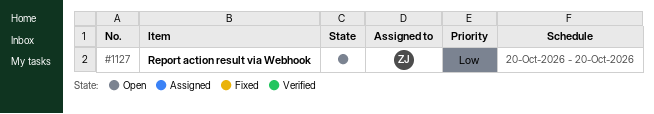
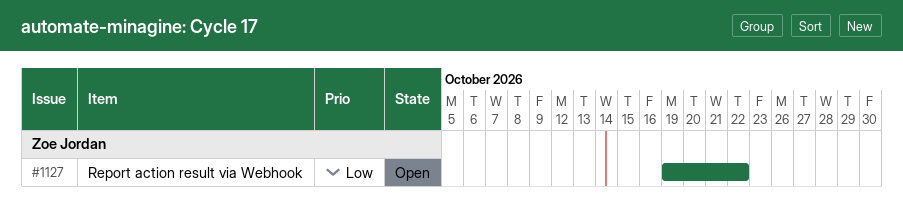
#1127, start: Oct 20 -> Oct 19
#1127, due: Oct 20 -> Oct 22

